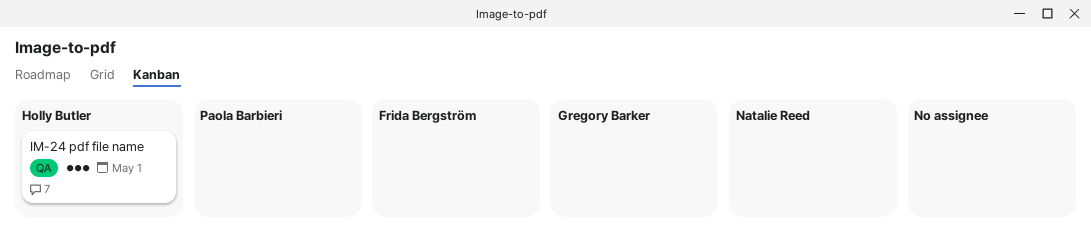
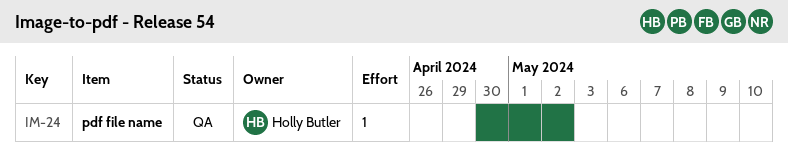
IM-24, estimate: 3 -> 1
IM-24, due: May 1 -> May 2

